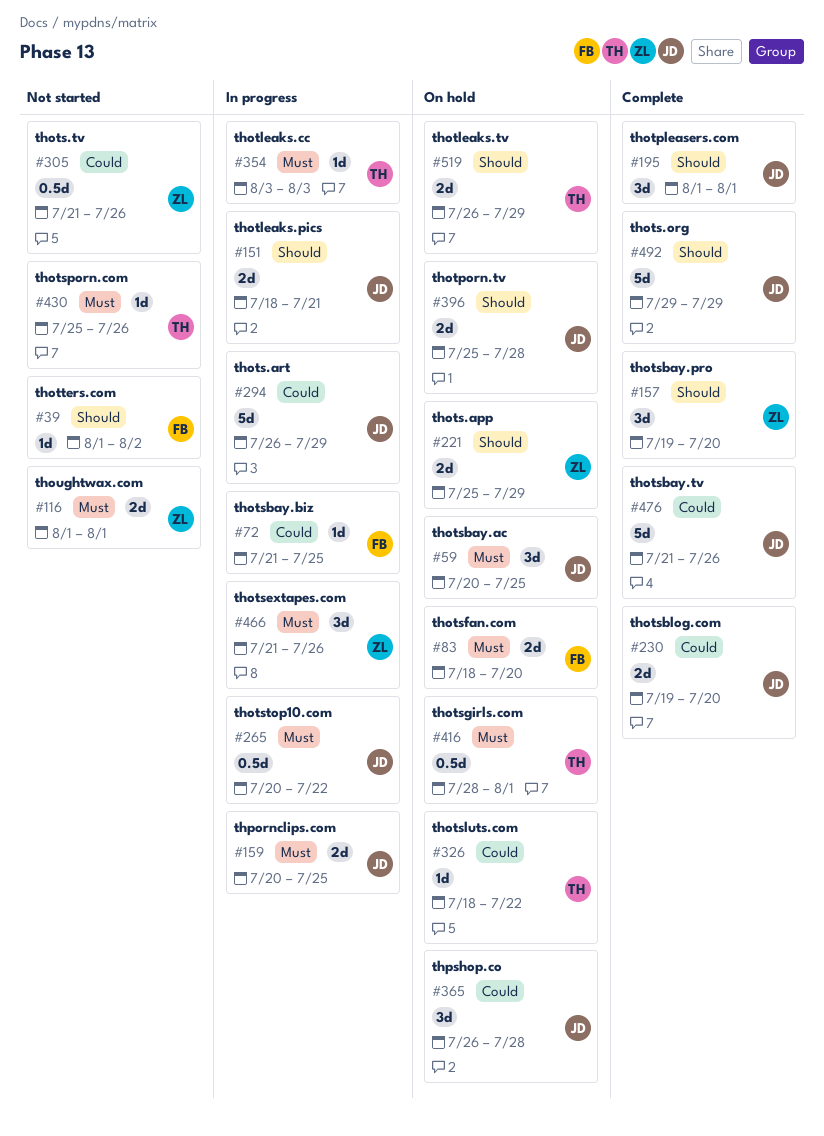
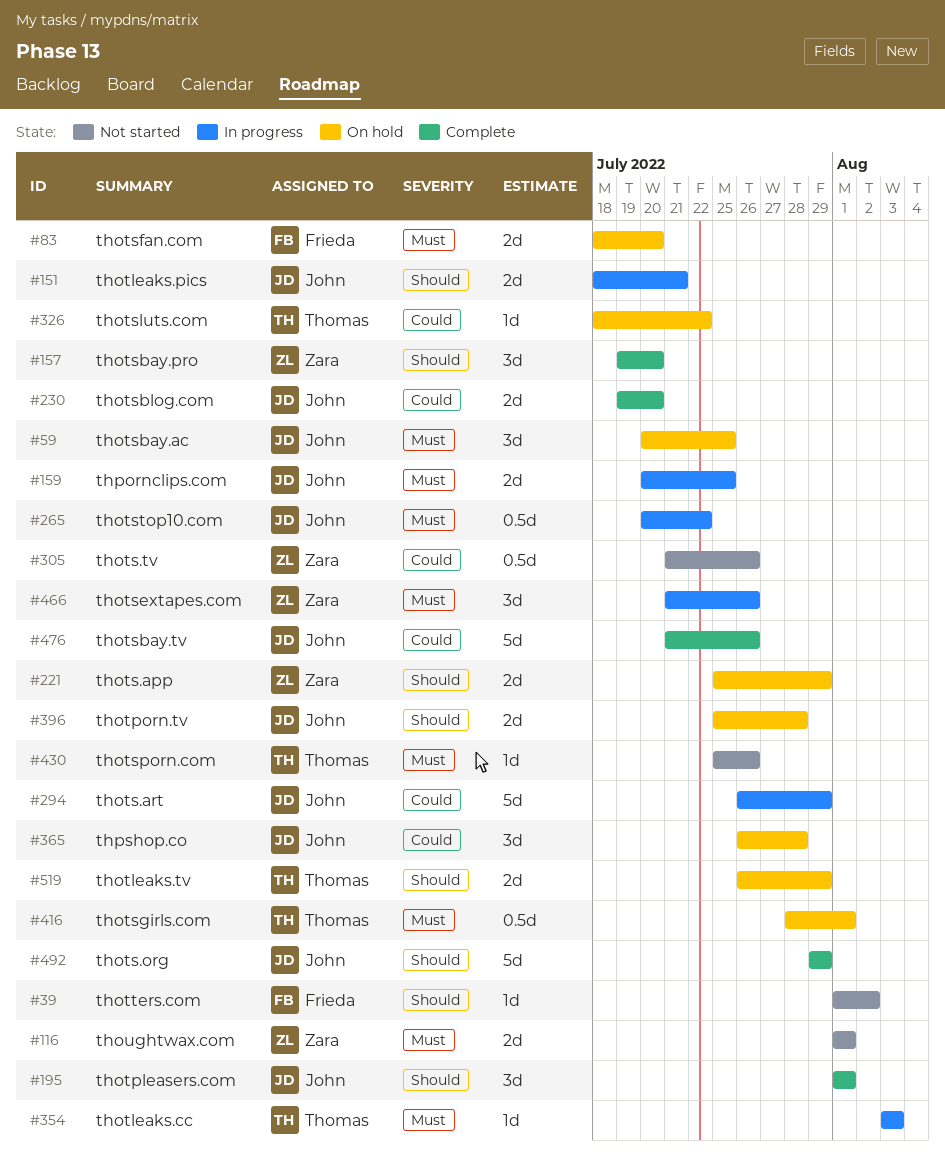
#72: present -> none

